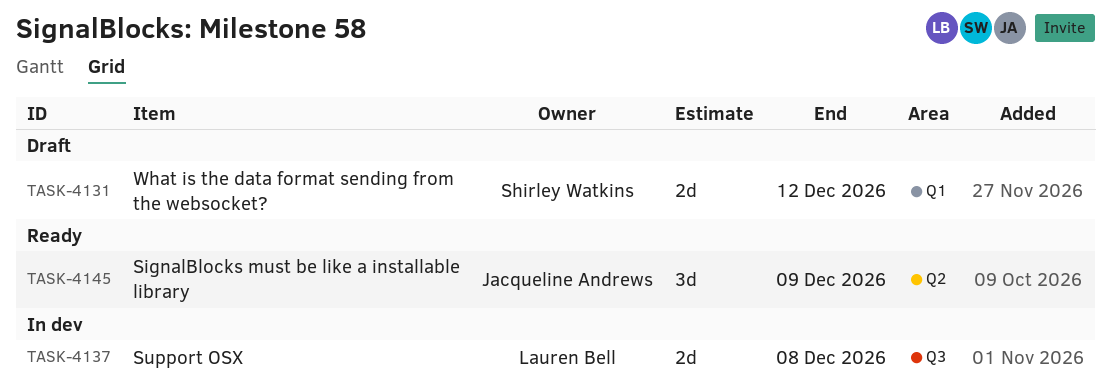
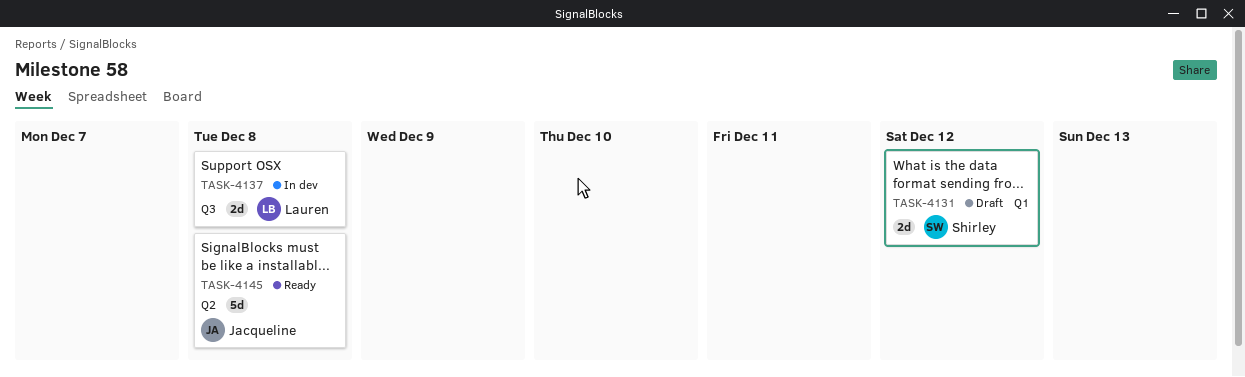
TASK-4145, estimate: 3d -> 5d
TASK-4145, due: Dec 9 -> Dec 8

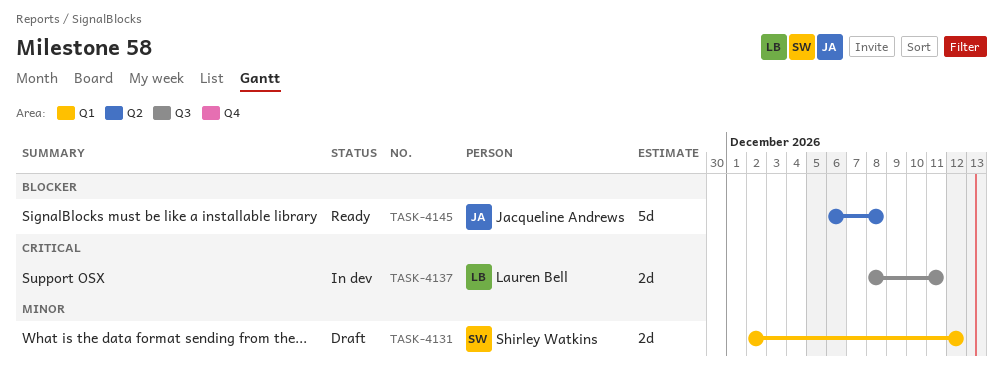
TASK-4137, due: Dec 8 -> Dec 11

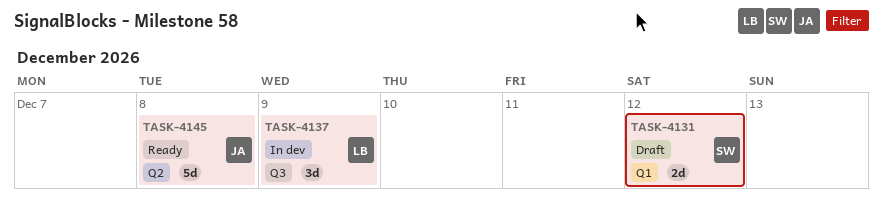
TASK-4137, estimate: 2d -> 3d
TASK-4137, due: Dec 11 -> Dec 9

